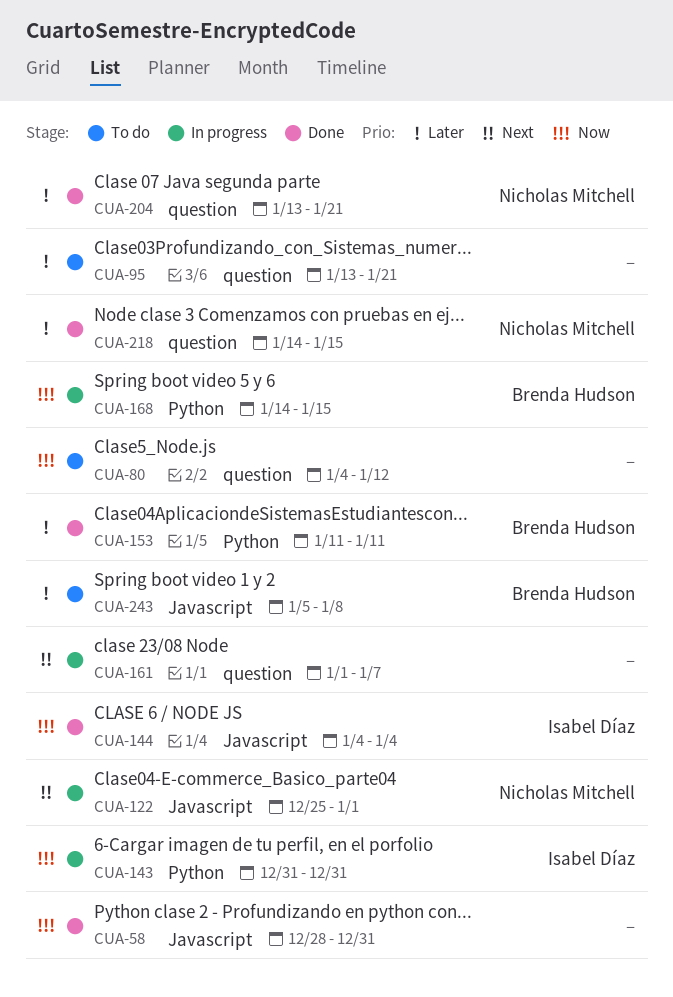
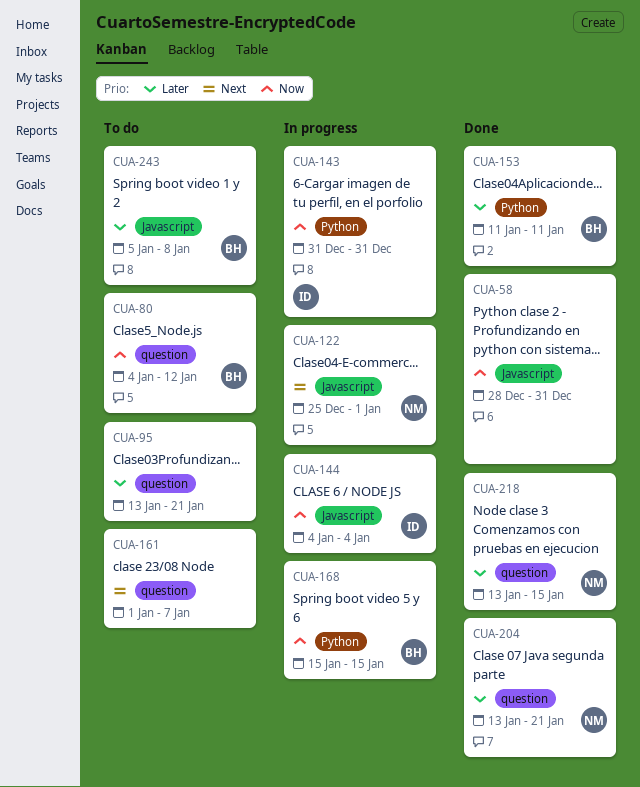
CUA-80, owner: none -> Brenda Hudson
CUA-144, status: Done -> In progress
CUA-161, status: In progress -> To do
CUA-168, start: Jan 14 -> Jan 15
CUA-218, start: Jan 14 -> Jan 13

